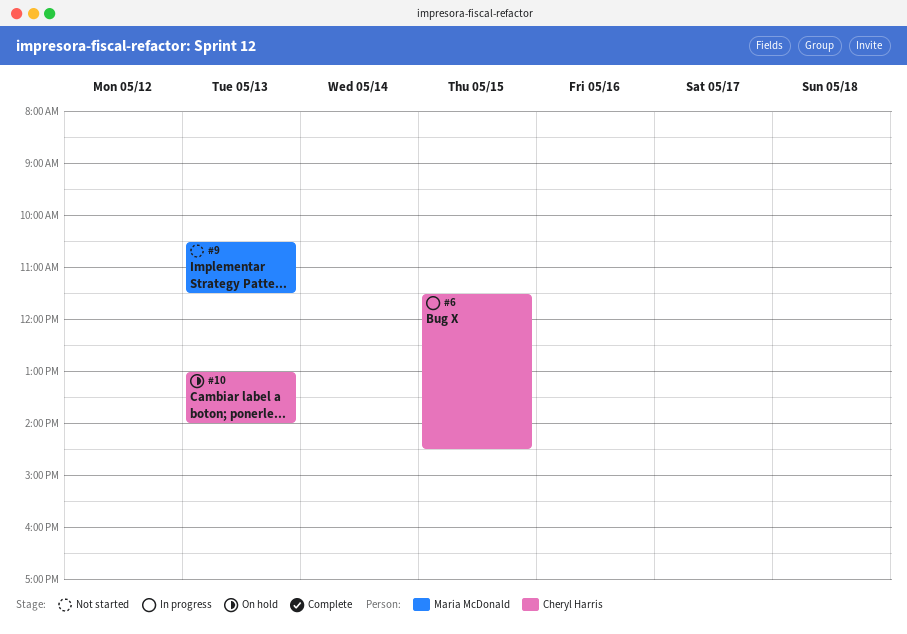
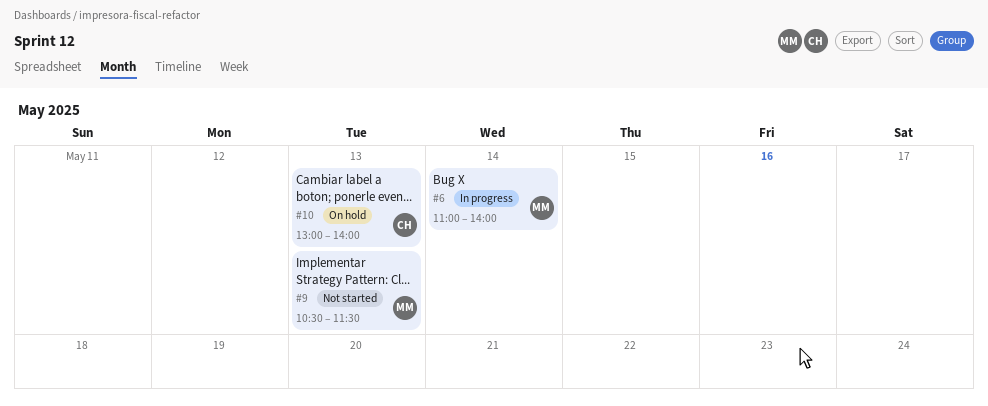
#6, owner: Cheryl Harris -> Maria McDonald
#6, day: May 15 -> May 14
#6, begins: 11:30 -> 11:00
#6, ends: 14:30 -> 14:00

